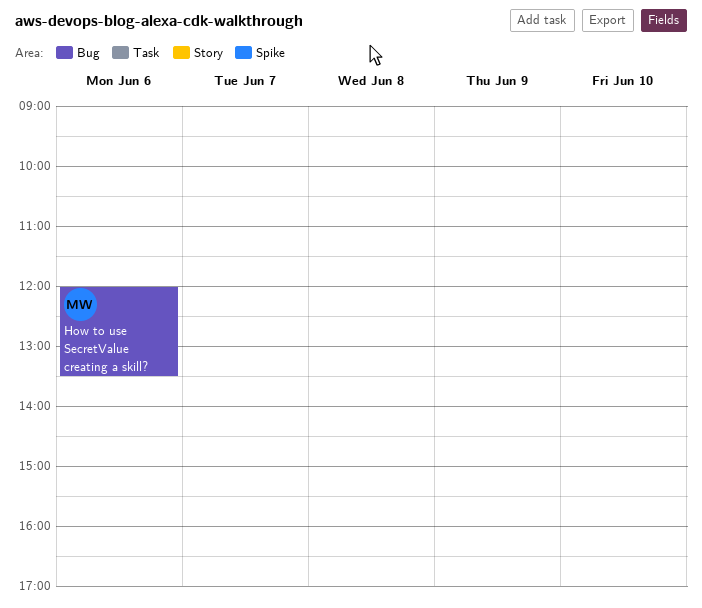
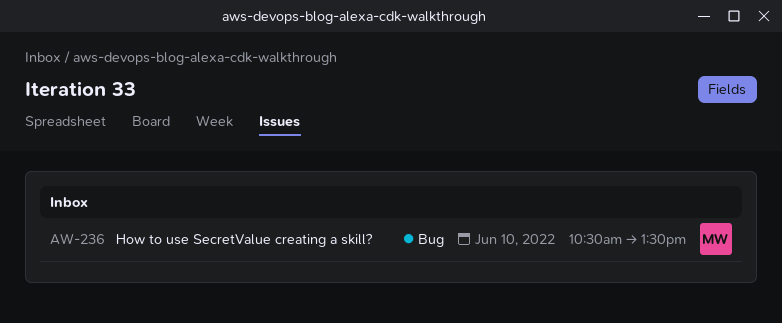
How to use SecretValue creating a skill?, day: Jun 6 -> Jun 10
How to use SecretValue creating a skill?, begins: 12:00 -> 10:30

